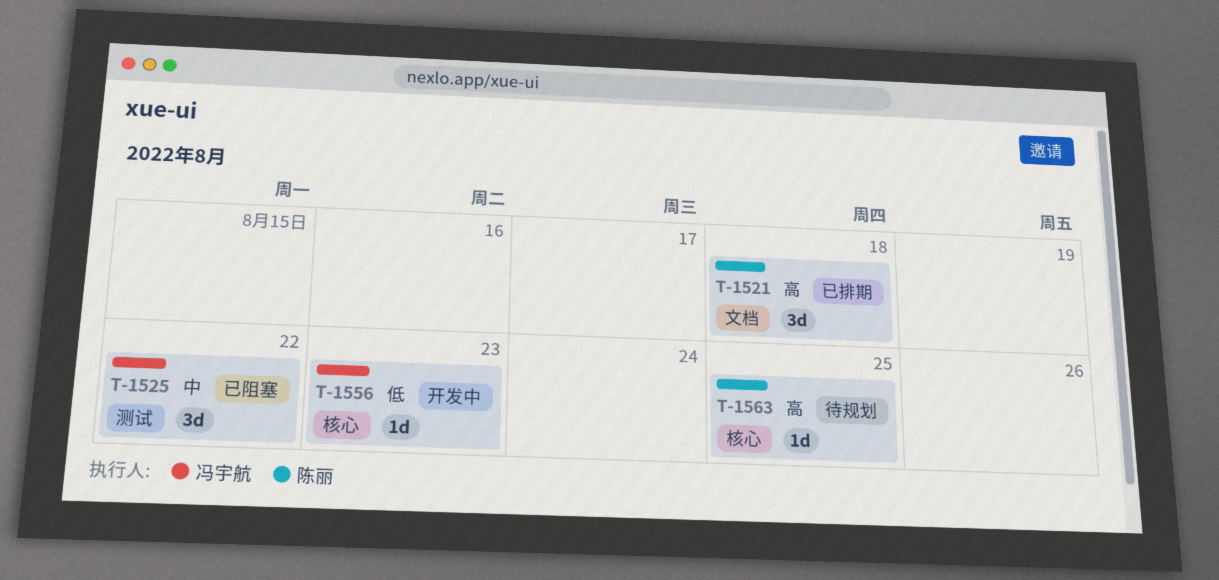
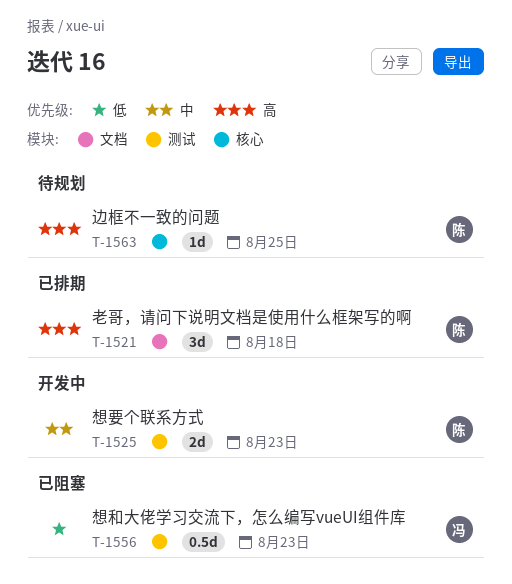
T-1525, status: 已阻塞 -> 开发中
T-1525, owner: 冯宇航 -> 陈丽
T-1525, estimate: 3d -> 2d
T-1525, due: Aug 22 -> Aug 23
T-1556, status: 开发中 -> 已阻塞
T-1556, label: 核心 -> 测试
T-1556, estimate: 1d -> 0.5d

